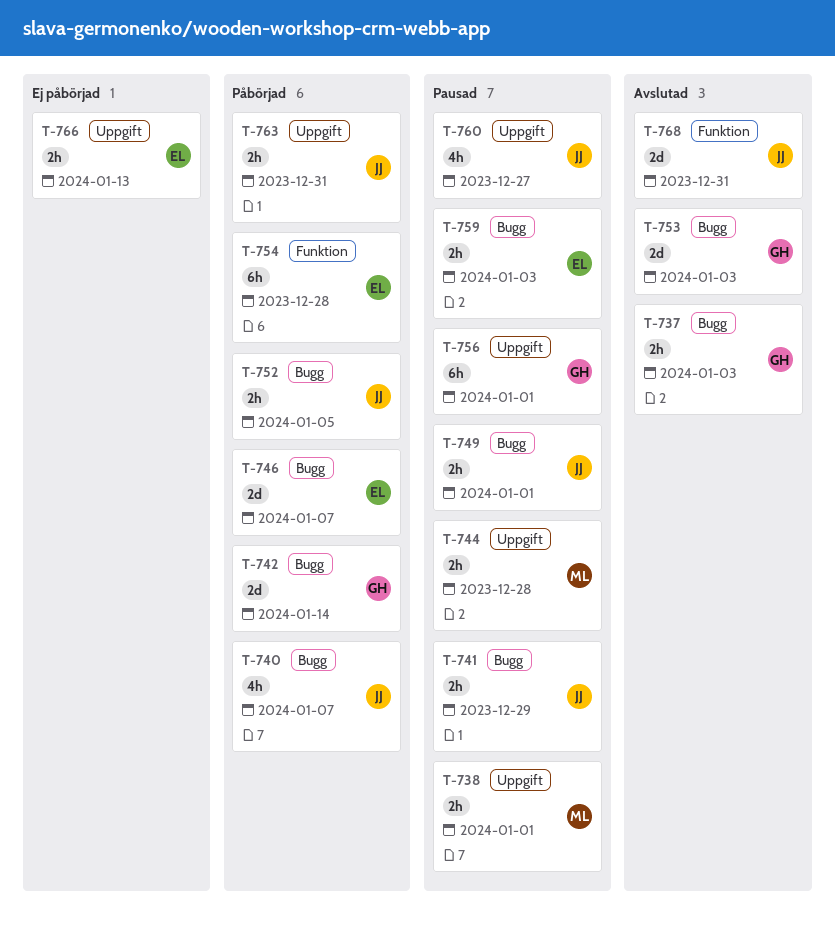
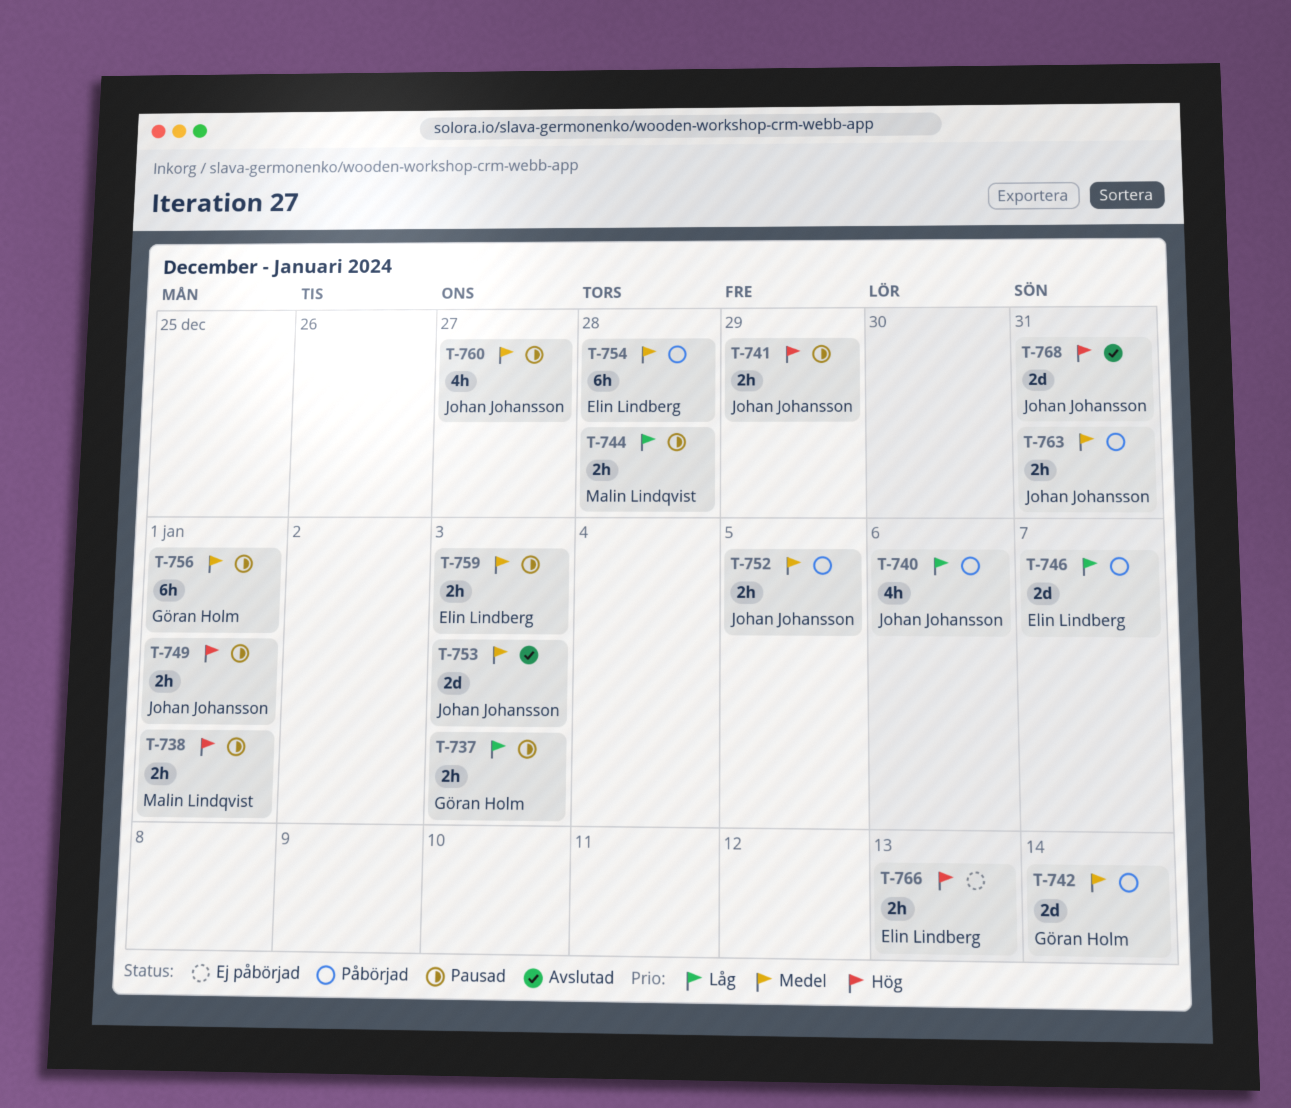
T-737, status: Avslutad -> Pausad
T-740, due: Jan 7 -> Jan 6
T-753, owner: Göran Holm -> Johan Johansson

